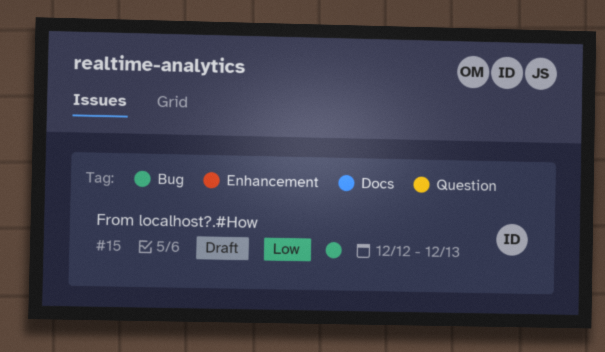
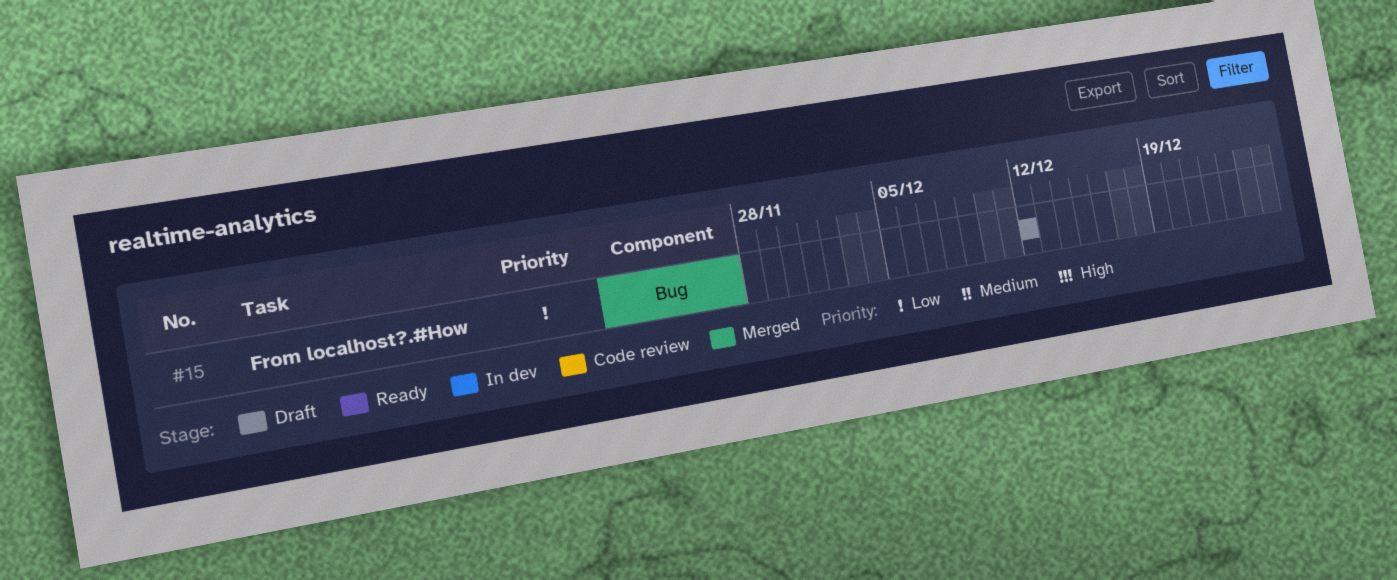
#15, due: Dec 13 -> Dec 12

